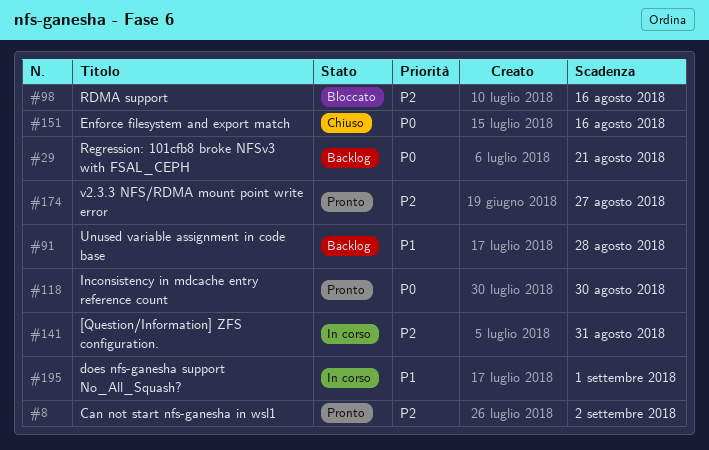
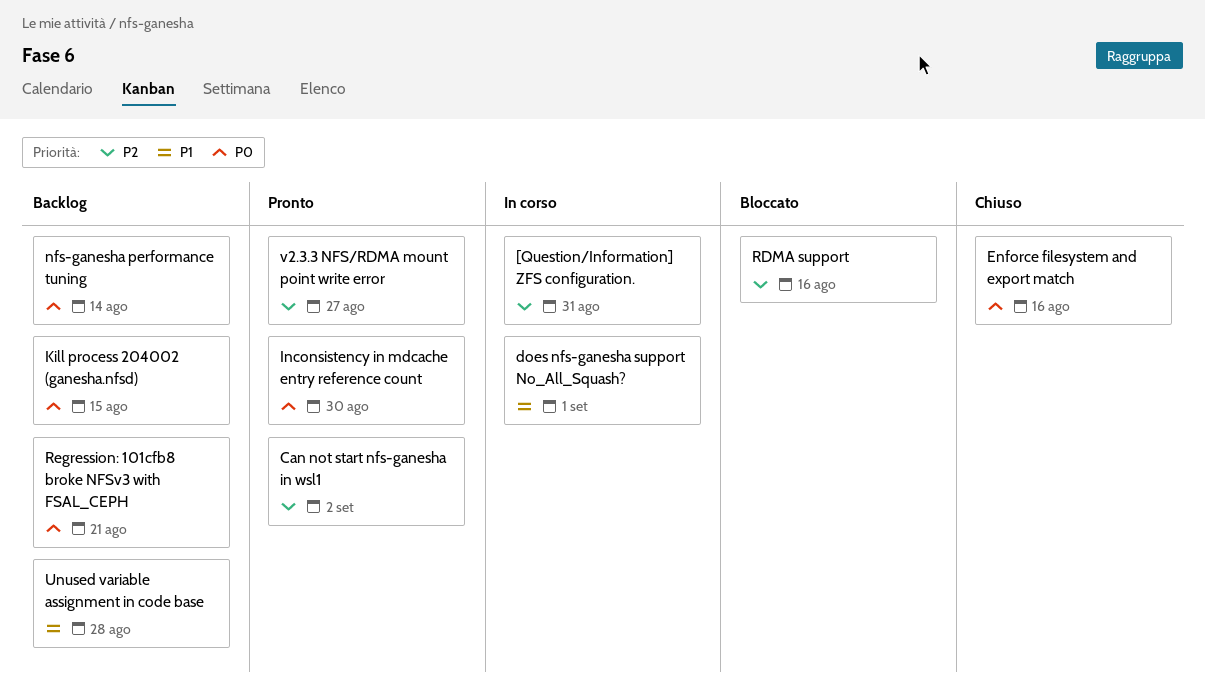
Kill process 204002 (ganesha.nfsd): none -> present
nfs-ganesha performance tuning: none -> present

